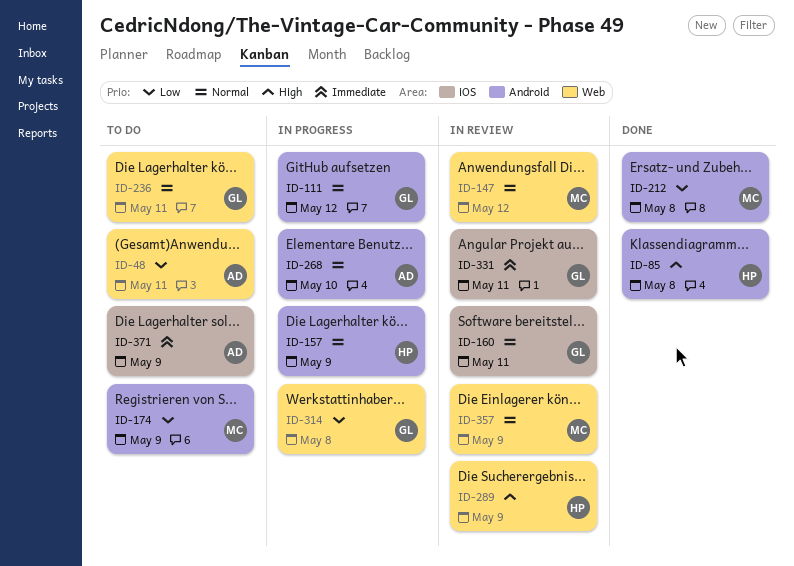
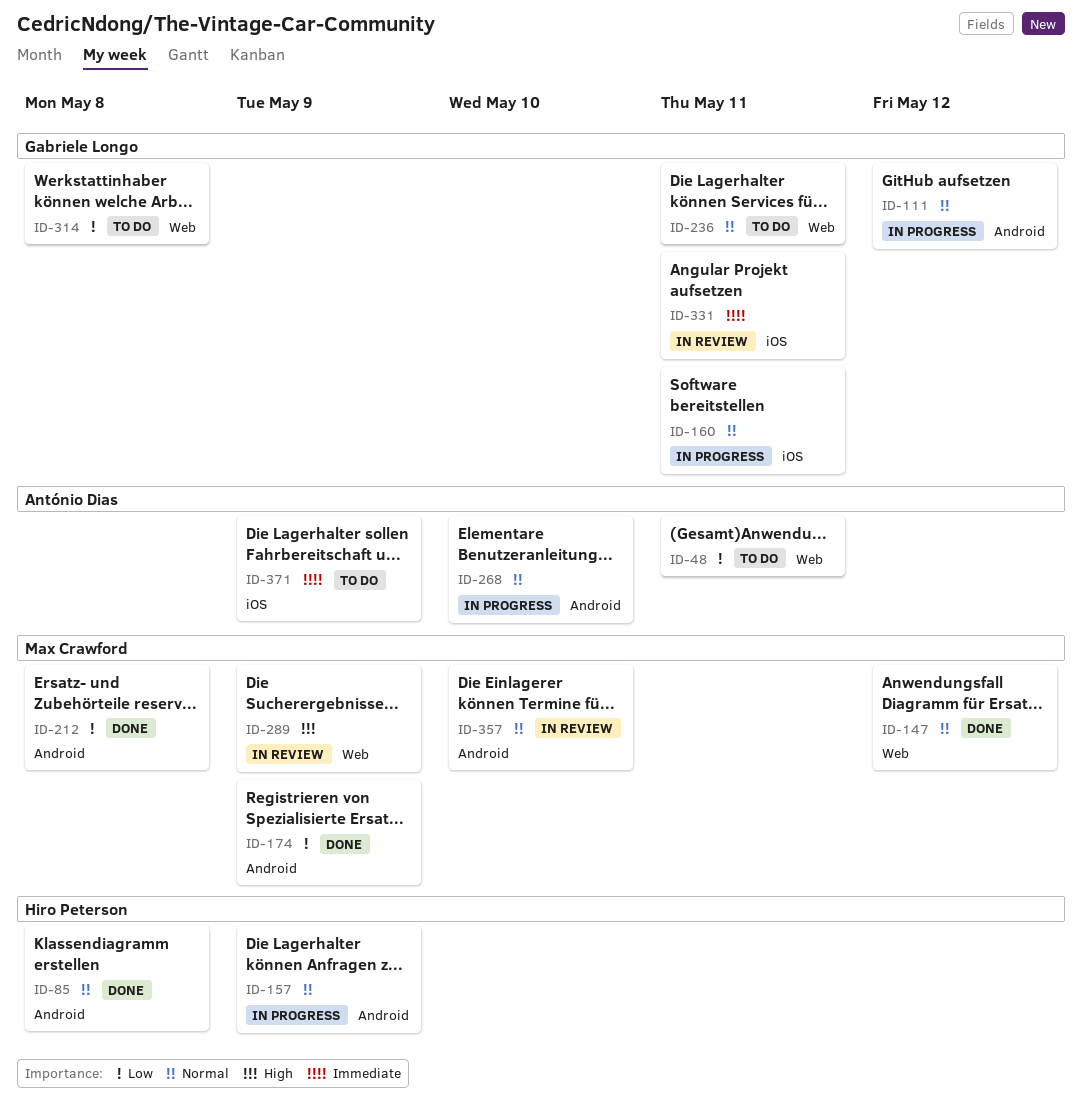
ID-85, priority: High -> Normal
ID-147, status: In review -> Done
ID-160, status: In review -> In progress
ID-174, status: To do -> Done
ID-289, owner: Hiro Peterson -> Max Crawford
ID-314, status: In progress -> To do
ID-357, label: Web -> Android
ID-357, due: May 9 -> May 10

